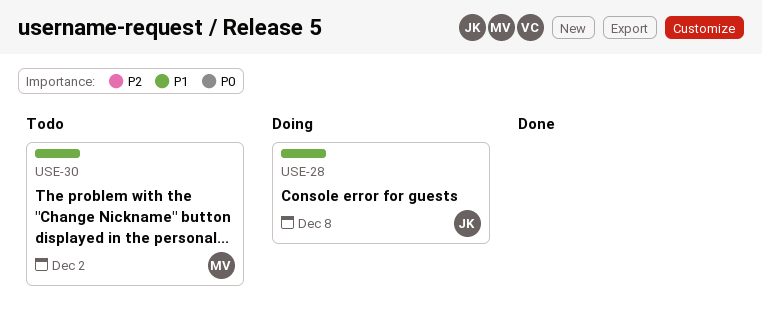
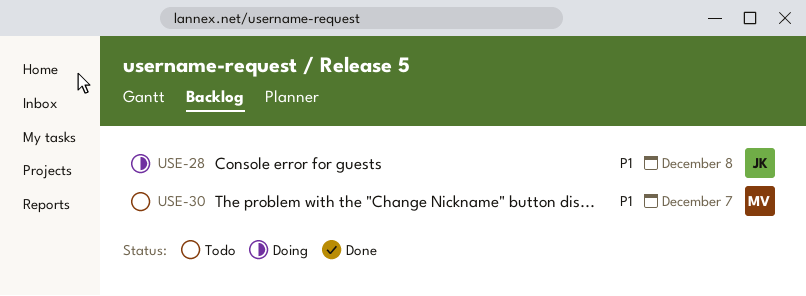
USE-30, due: Dec 2 -> Dec 7

